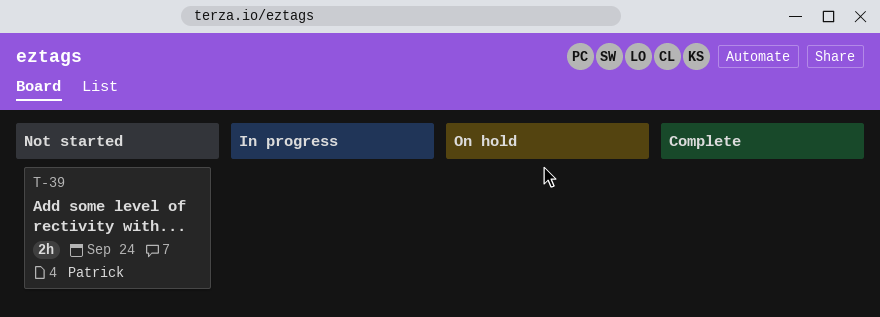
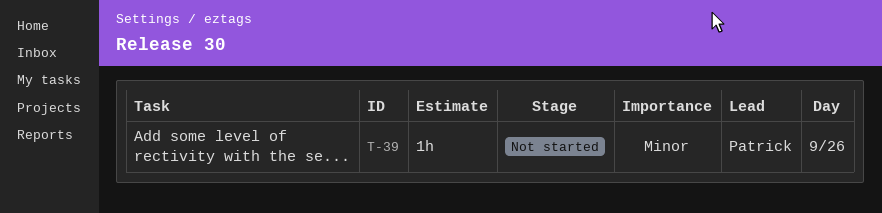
T-39, estimate: 2h -> 1h
T-39, day: Sep 24 -> Sep 26

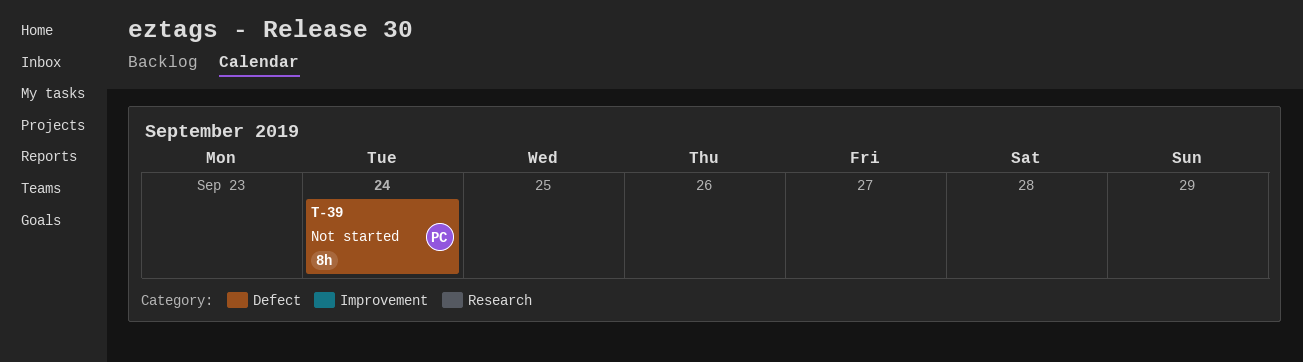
T-39, estimate: 1h -> 8h
T-39, day: Sep 26 -> Sep 24

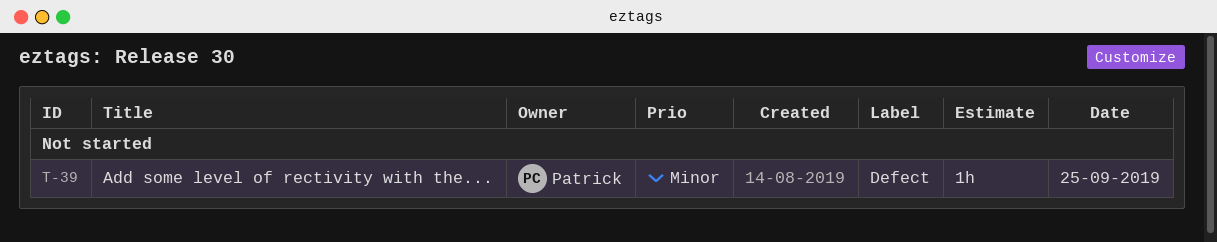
T-39, estimate: 8h -> 1h
T-39, day: Sep 24 -> Sep 25

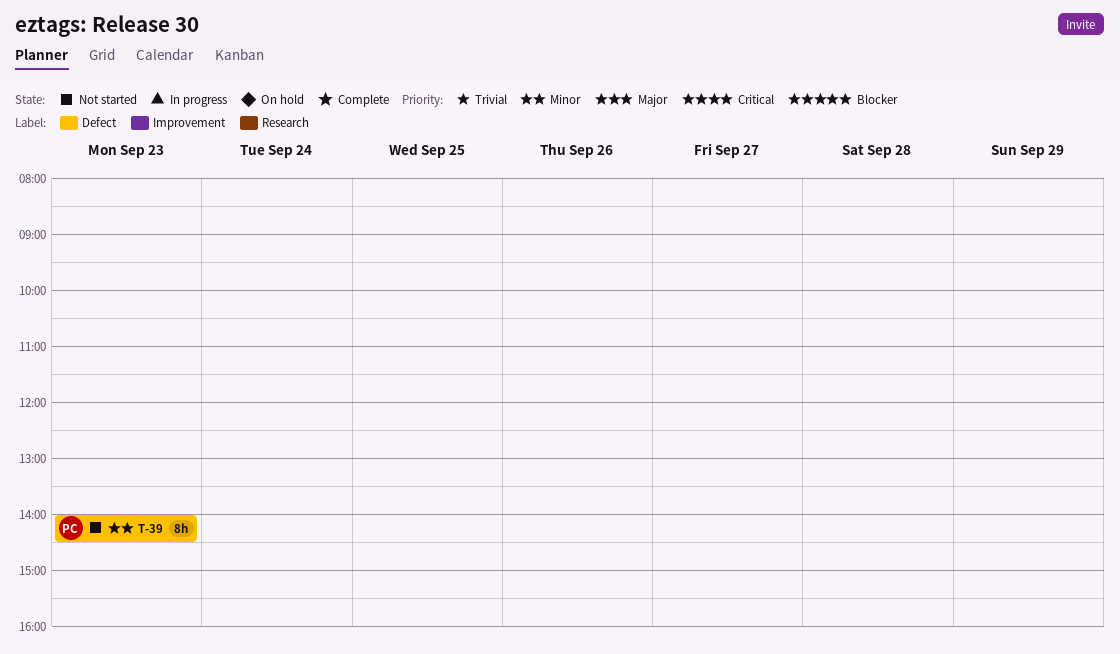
T-39, estimate: 1h -> 8h
T-39, day: Sep 25 -> Sep 23

